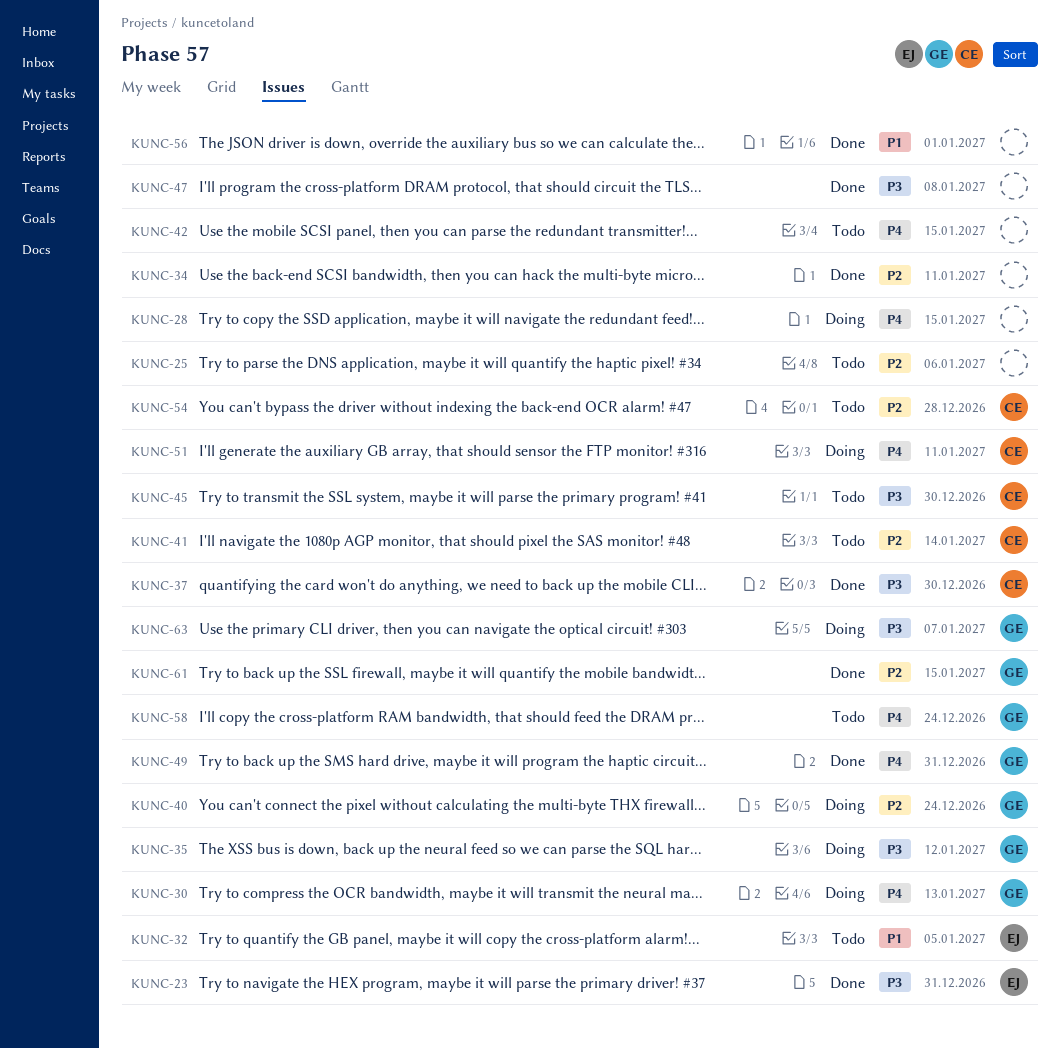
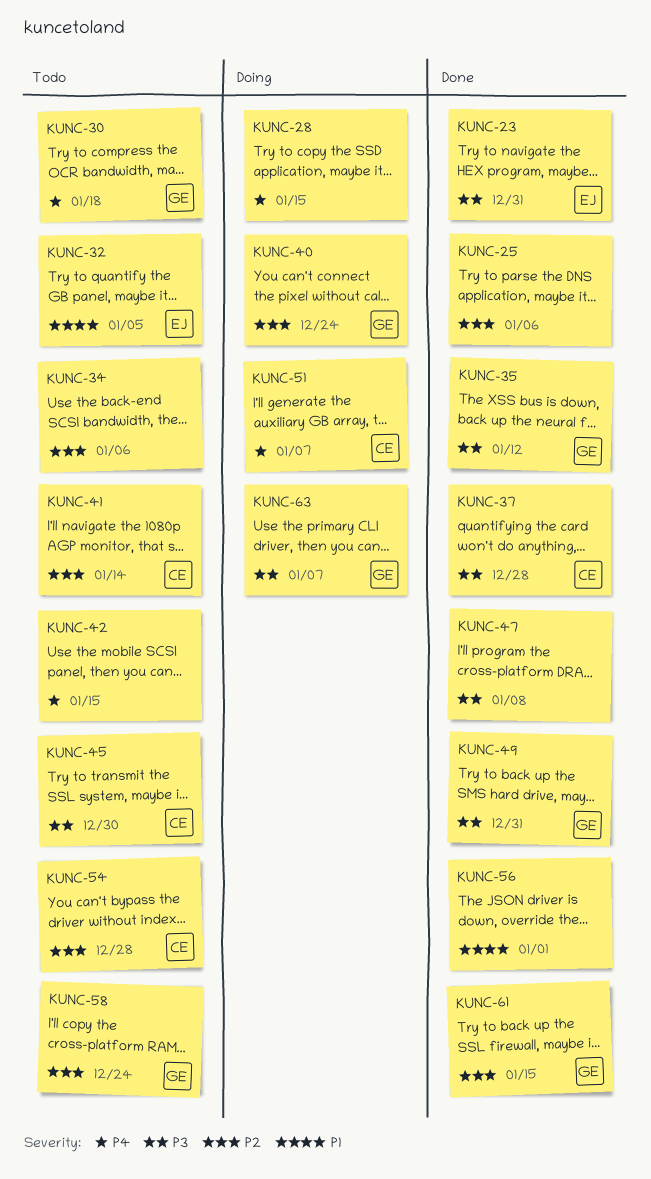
KUNC-25, status: Todo -> Done
KUNC-30, status: Doing -> Todo
KUNC-30, due: Jan 13 -> Jan 18
KUNC-34, status: Done -> Todo
KUNC-34, due: Jan 11 -> Jan 6
KUNC-35, status: Doing -> Done
KUNC-37, due: Dec 30 -> Dec 28
KUNC-49, priority: P4 -> P3
KUNC-51, due: Jan 11 -> Jan 7
KUNC-58, priority: P4 -> P2

